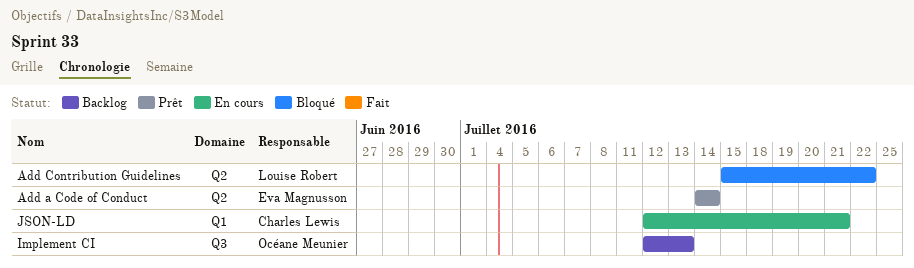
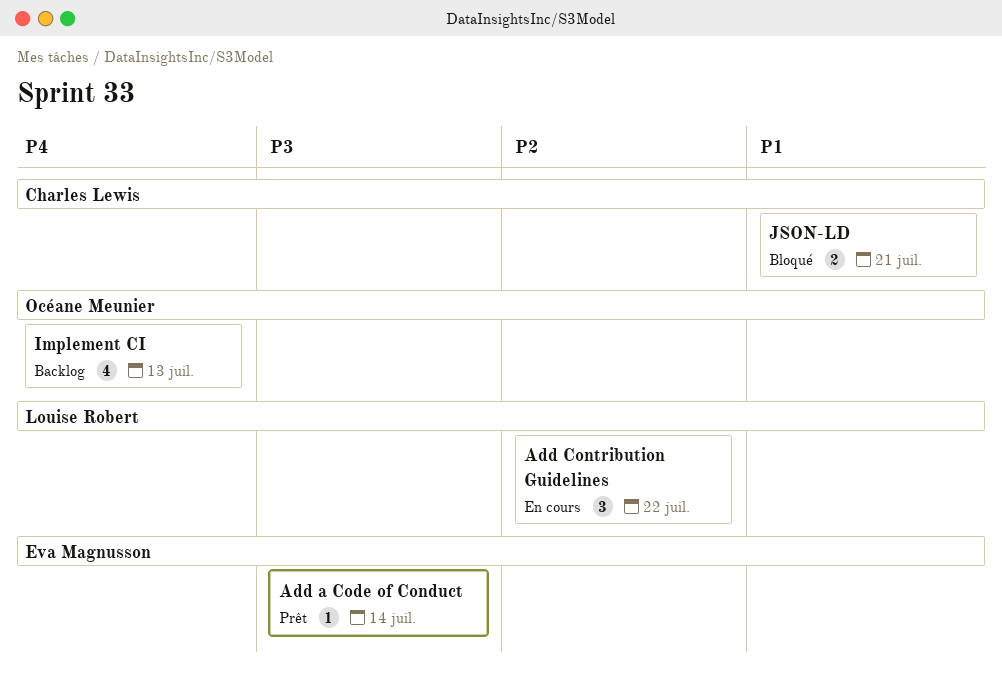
Add Contribution Guidelines, status: Bloqué -> En cours
JSON-LD, status: En cours -> Bloqué

